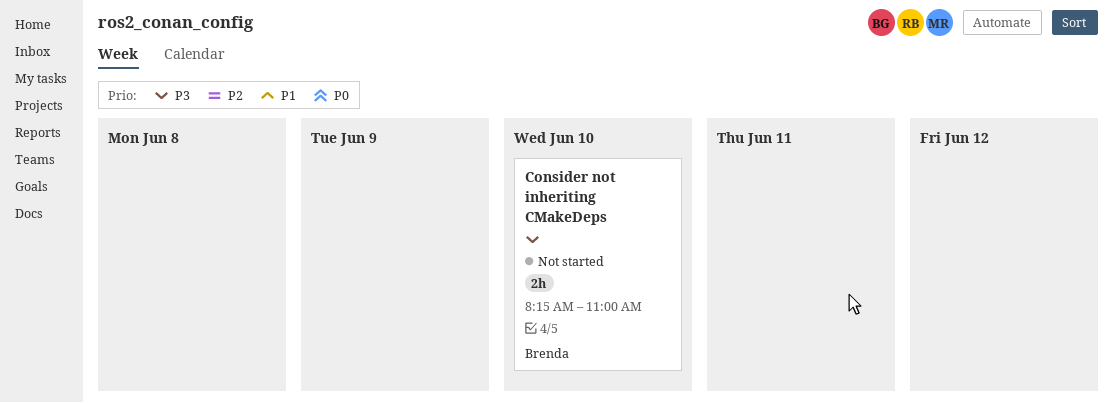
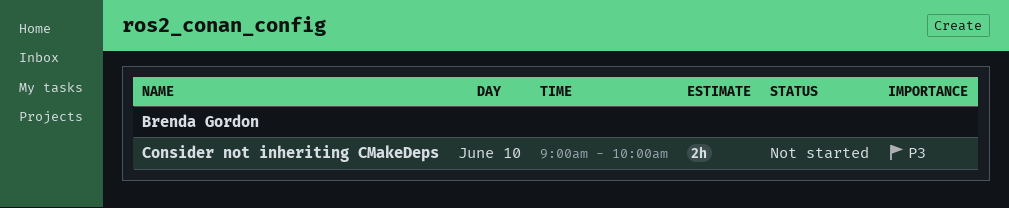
Consider not inheriting CMakeDeps, begins: 08:15 -> 09:00
Consider not inheriting CMakeDeps, ends: 11:00 -> 10:00

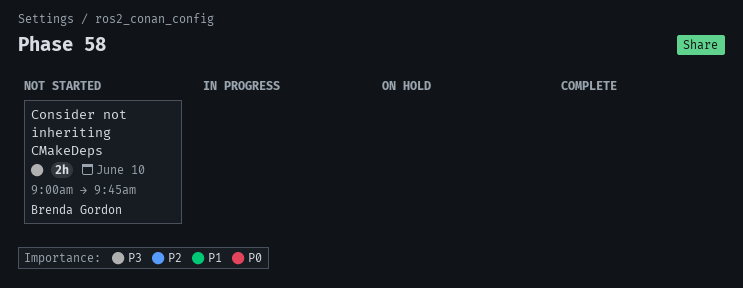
Consider not inheriting CMakeDeps, ends: 10:00 -> 09:45

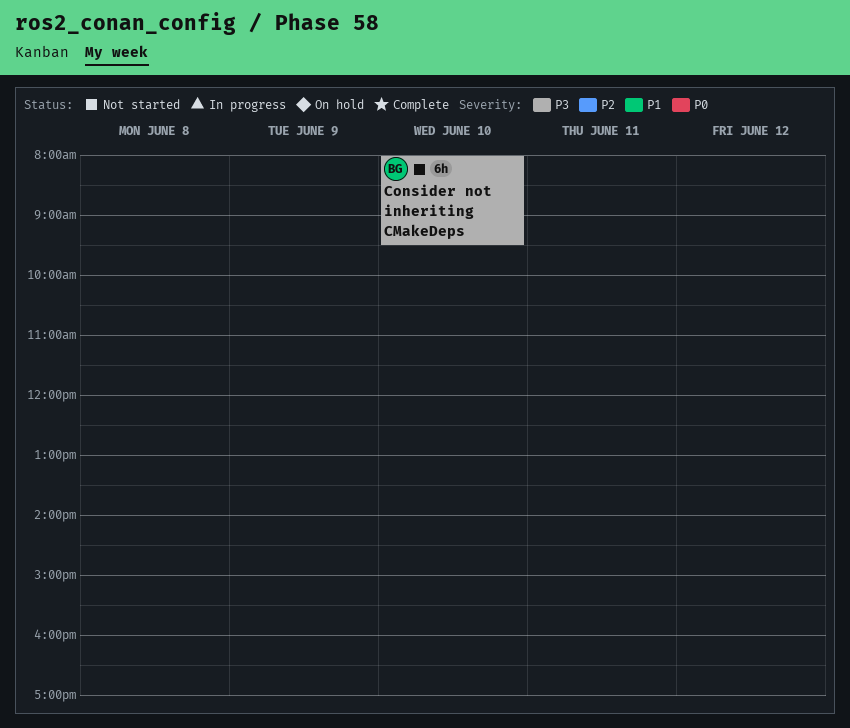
Consider not inheriting CMakeDeps, estimate: 2h -> 6h
Consider not inheriting CMakeDeps, begins: 09:00 -> 08:00
Consider not inheriting CMakeDeps, ends: 09:45 -> 09:30

